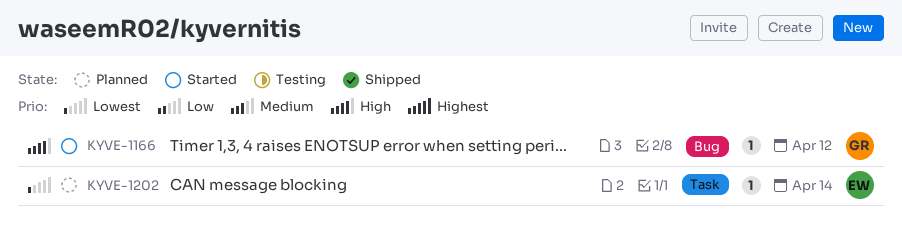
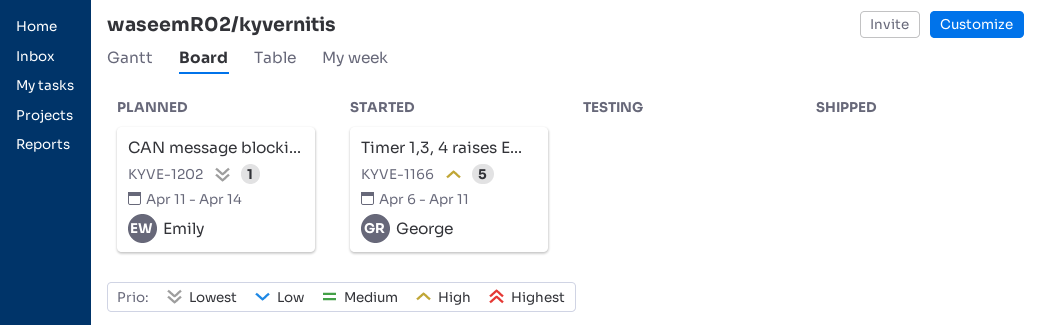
KYVE-1166, estimate: 1 -> 5
KYVE-1166, due: Apr 12 -> Apr 11

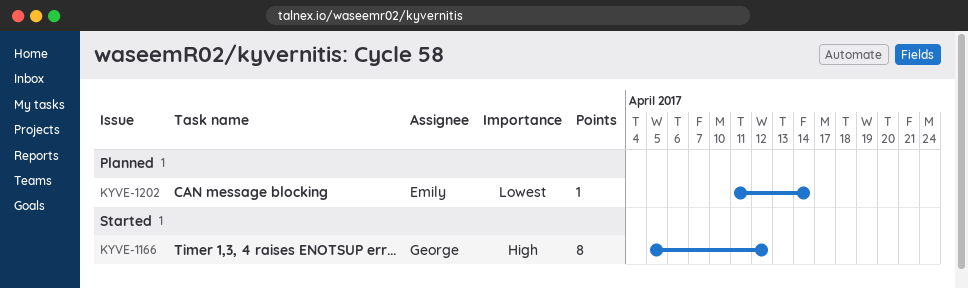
KYVE-1166, estimate: 5 -> 8
KYVE-1166, start: Apr 6 -> Apr 5
KYVE-1166, due: Apr 11 -> Apr 12

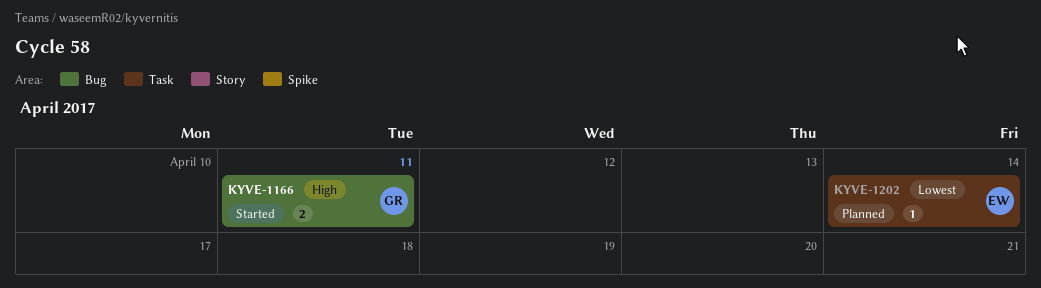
KYVE-1166, estimate: 8 -> 2
KYVE-1166, due: Apr 12 -> Apr 11

